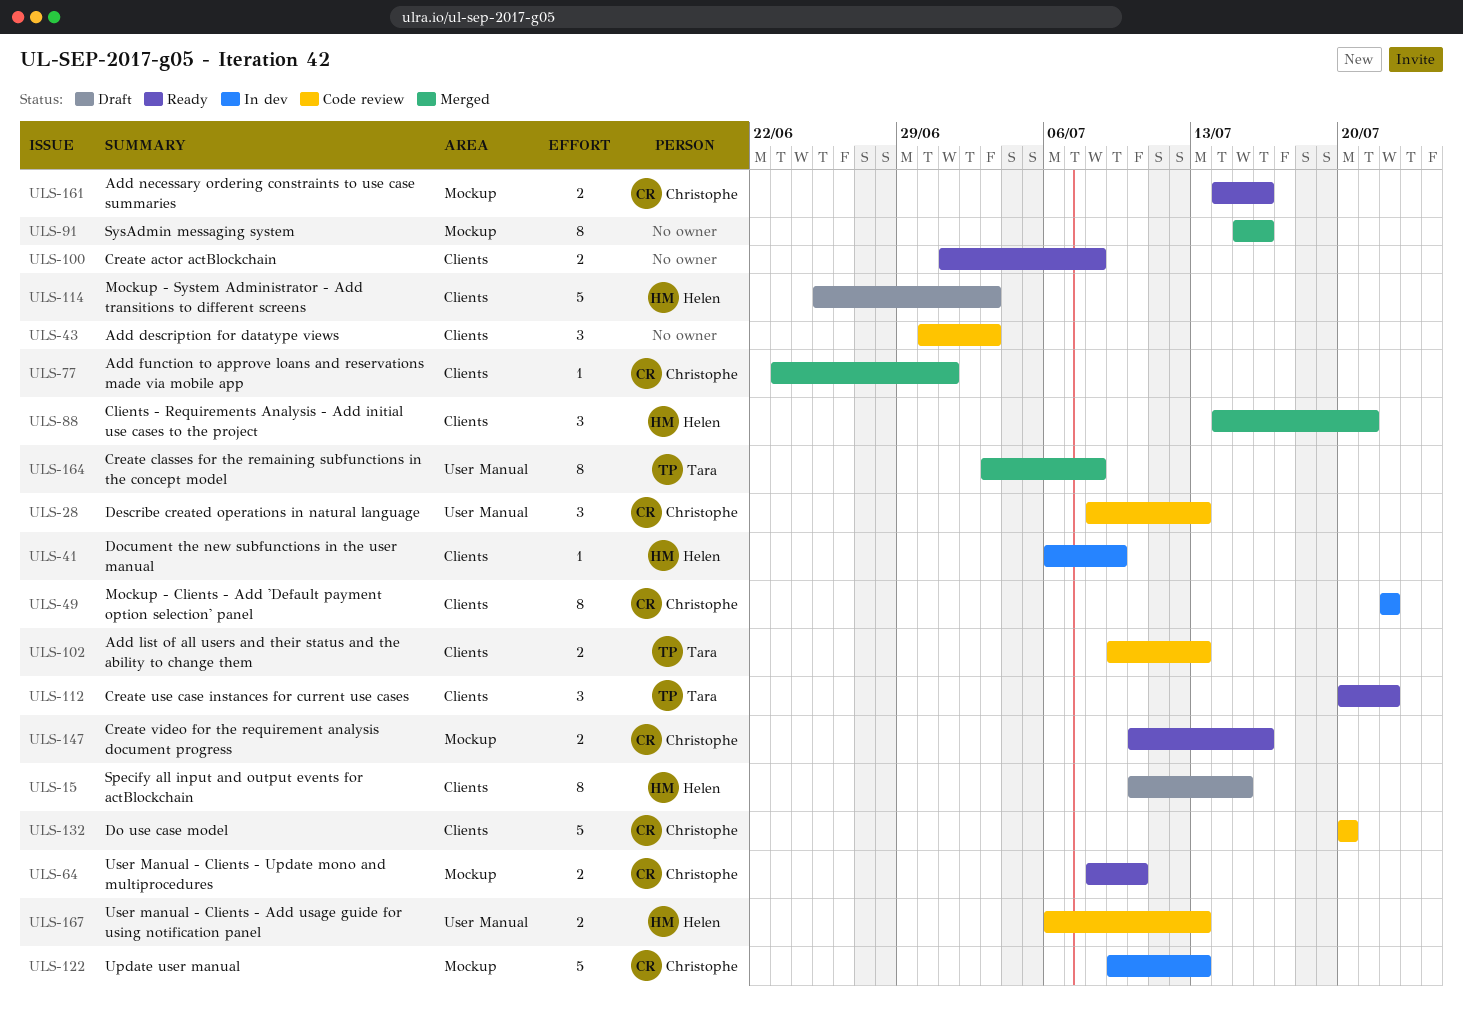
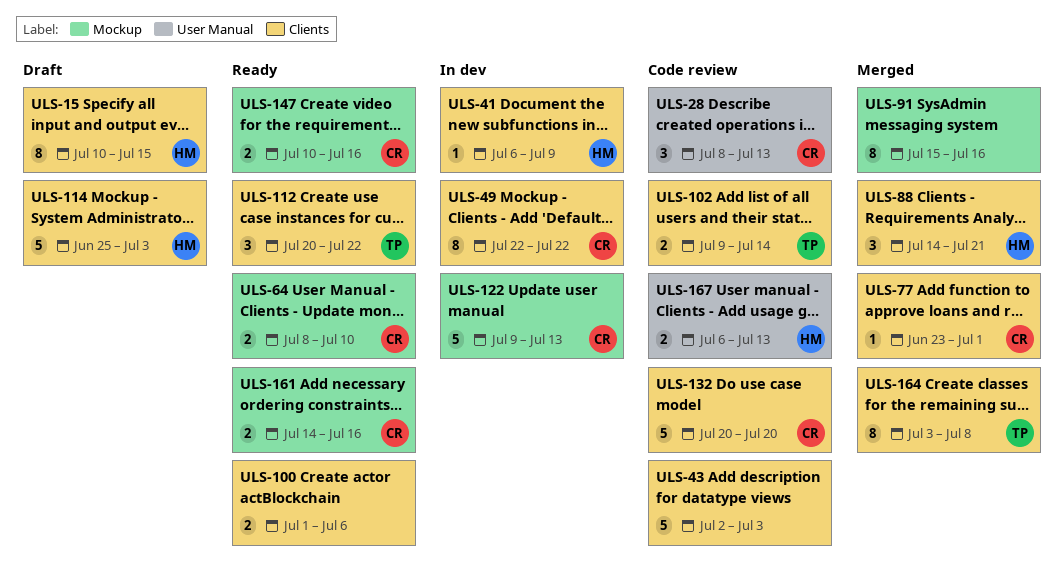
ULS-43, estimate: 3 -> 5
ULS-43, start: Jun 30 -> Jul 2
ULS-100, due: Jul 8 -> Jul 6
ULS-102, due: Jul 13 -> Jul 14
ULS-164, label: User Manual -> Clients

